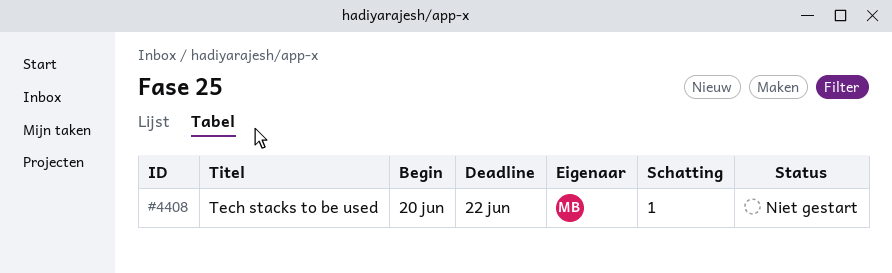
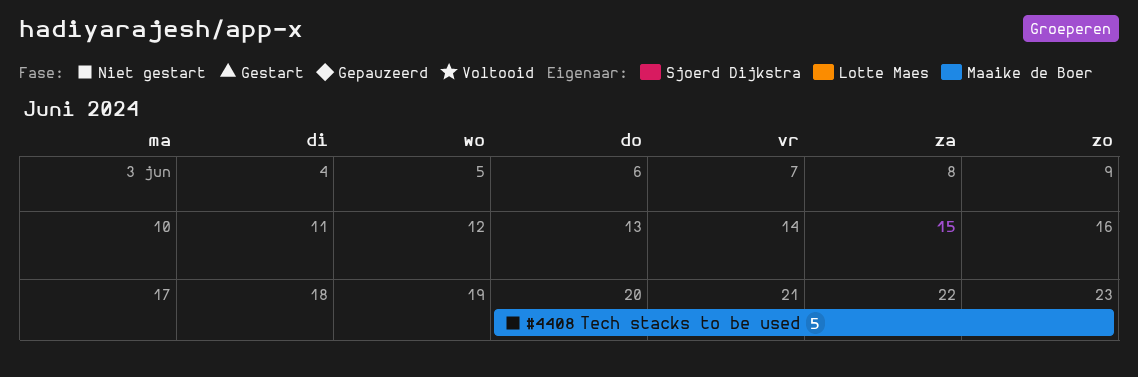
#4408, estimate: 1 -> 5
#4408, due: Jun 22 -> Jun 23

